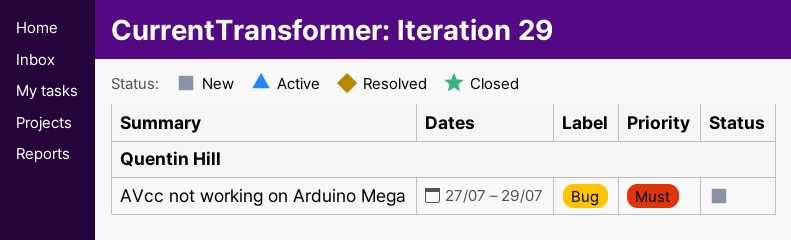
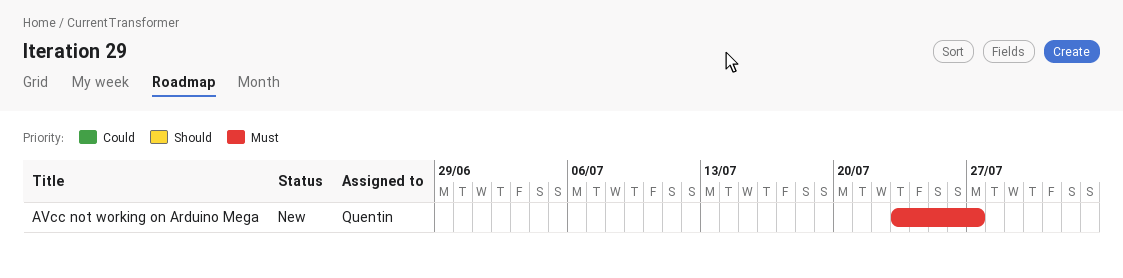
AVcc not working on Arduino Mega, start: Jul 27 -> Jul 23
AVcc not working on Arduino Mega, due: Jul 29 -> Jul 27

